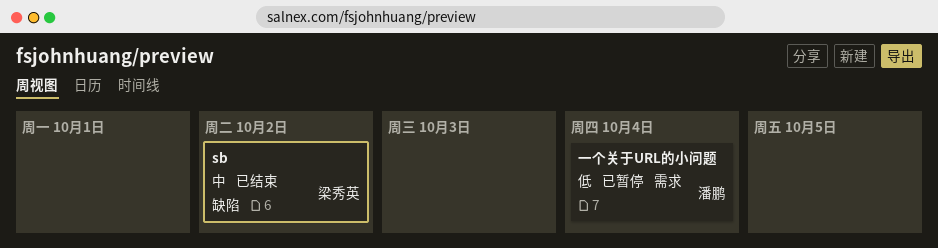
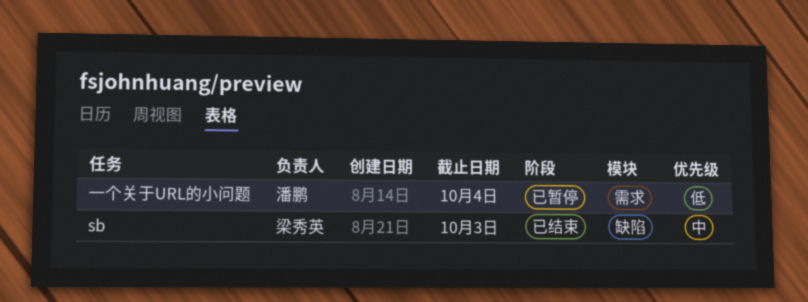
sb, due: Oct 2 -> Oct 3

